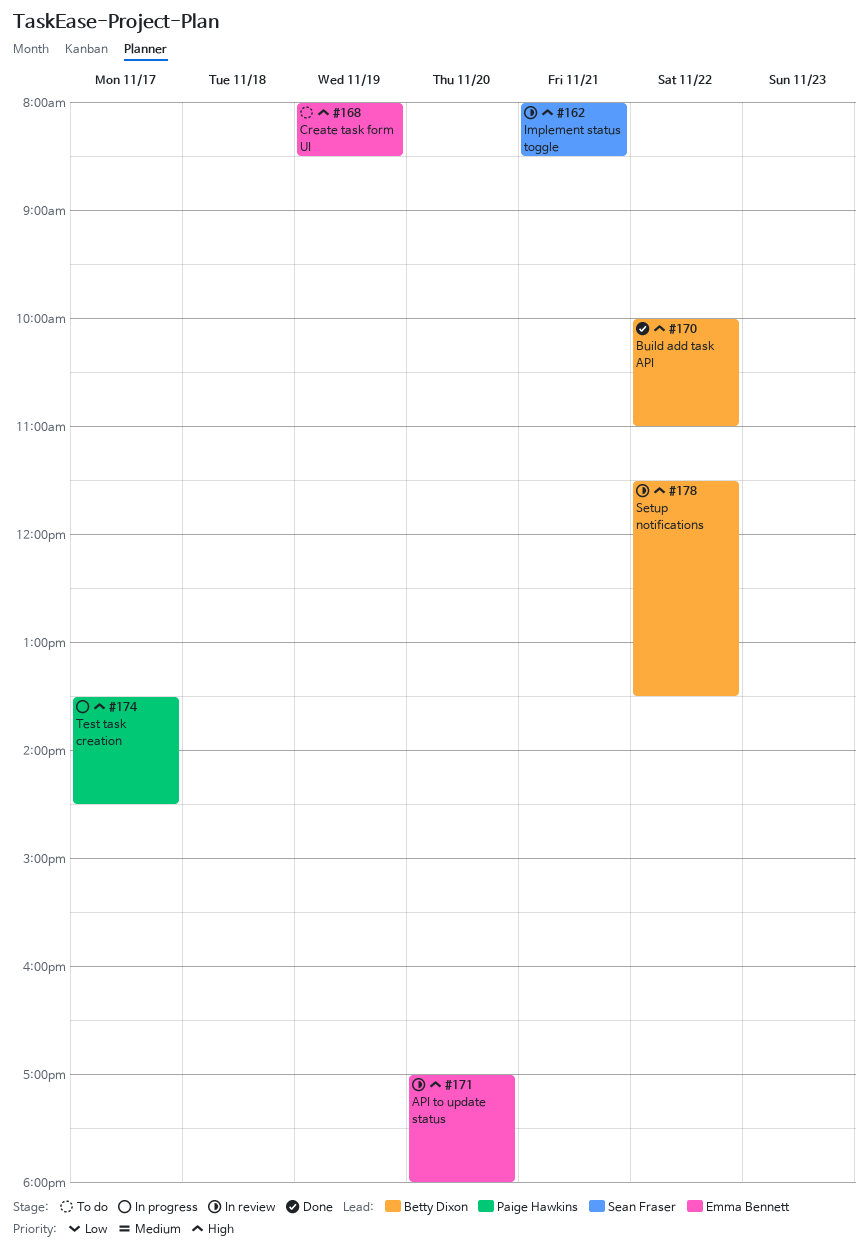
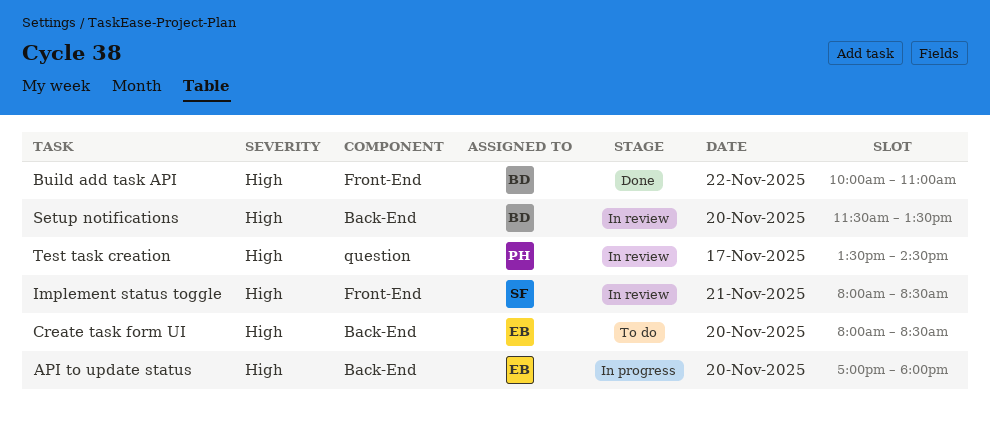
API to update status, status: In review -> In progress
Create task form UI, day: Nov 19 -> Nov 20
Setup notifications, day: Nov 22 -> Nov 20
Test task creation, status: In progress -> In review

